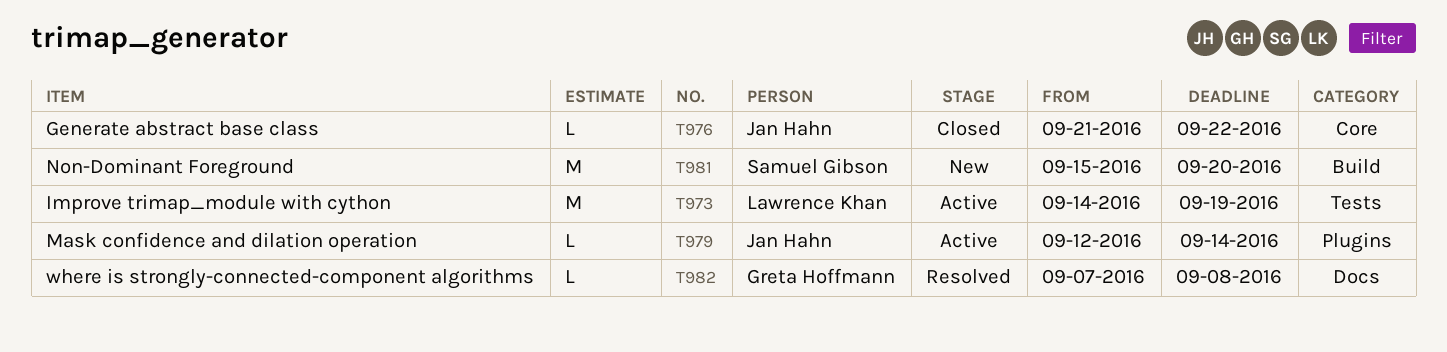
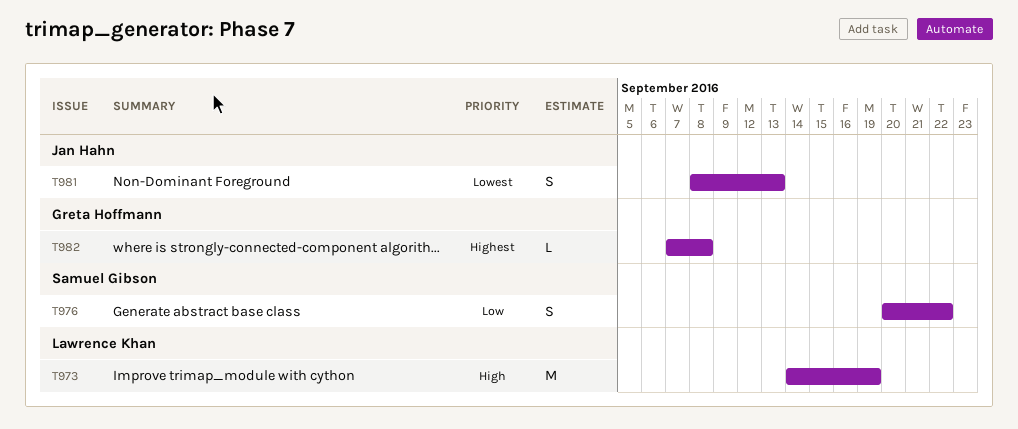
T976, owner: Jan Hahn -> Samuel Gibson
T976, estimate: L -> S
T976, start: Sep 21 -> Sep 20
T979: present -> none
T981, owner: Samuel Gibson -> Jan Hahn
T981, estimate: M -> S
T981, start: Sep 15 -> Sep 8
T981, due: Sep 20 -> Sep 13

